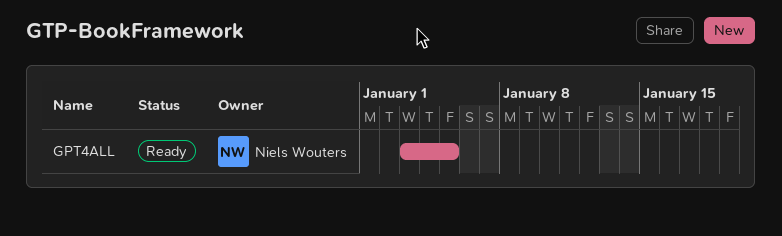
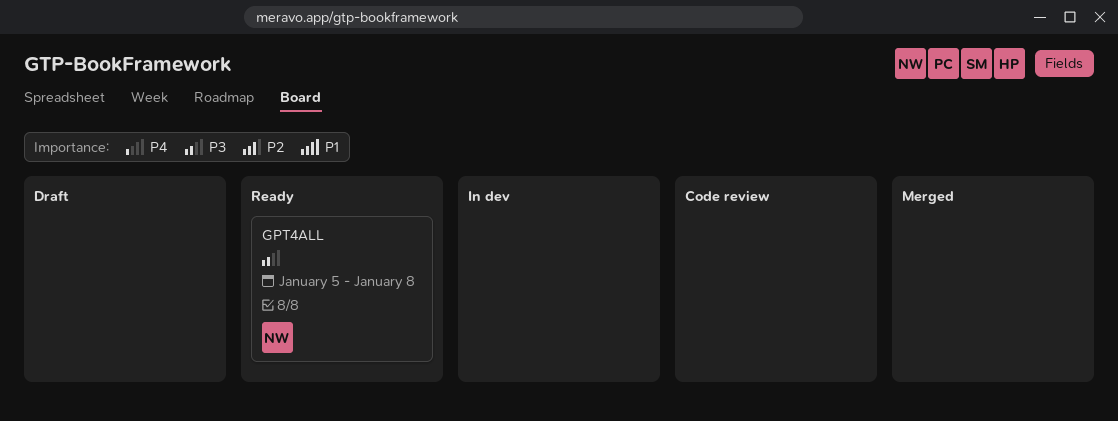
GPT4ALL, start: Jan 3 -> Jan 5
GPT4ALL, due: Jan 5 -> Jan 8

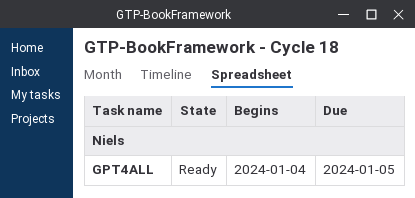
GPT4ALL, start: Jan 5 -> Jan 4
GPT4ALL, due: Jan 8 -> Jan 5

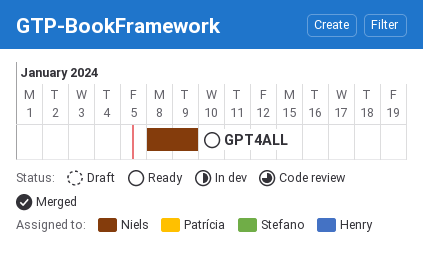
GPT4ALL, start: Jan 4 -> Jan 8
GPT4ALL, due: Jan 5 -> Jan 9

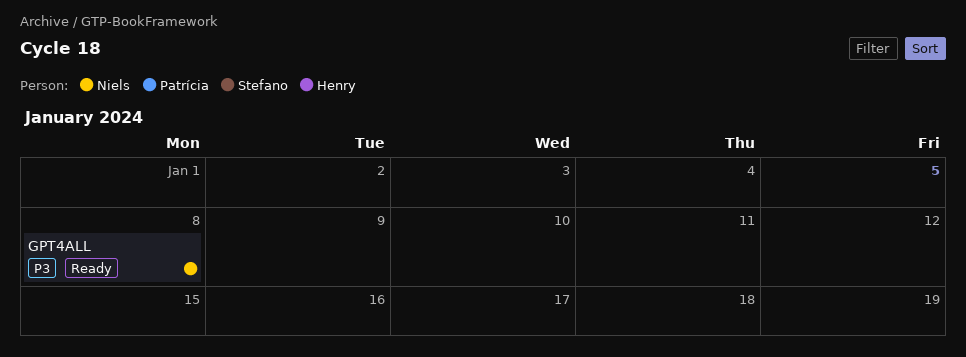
GPT4ALL, due: Jan 9 -> Jan 8

